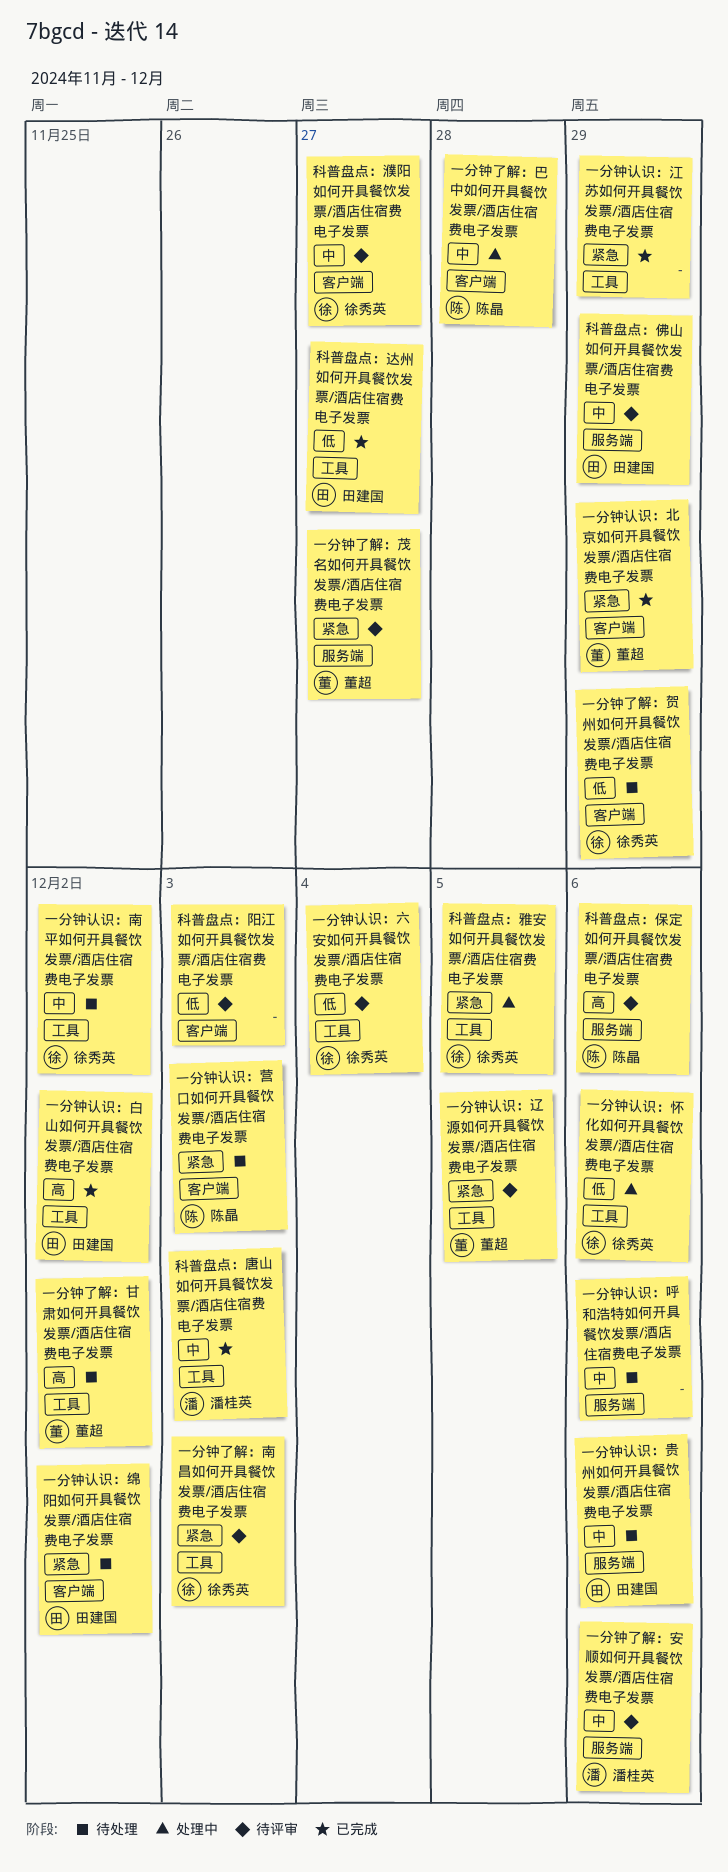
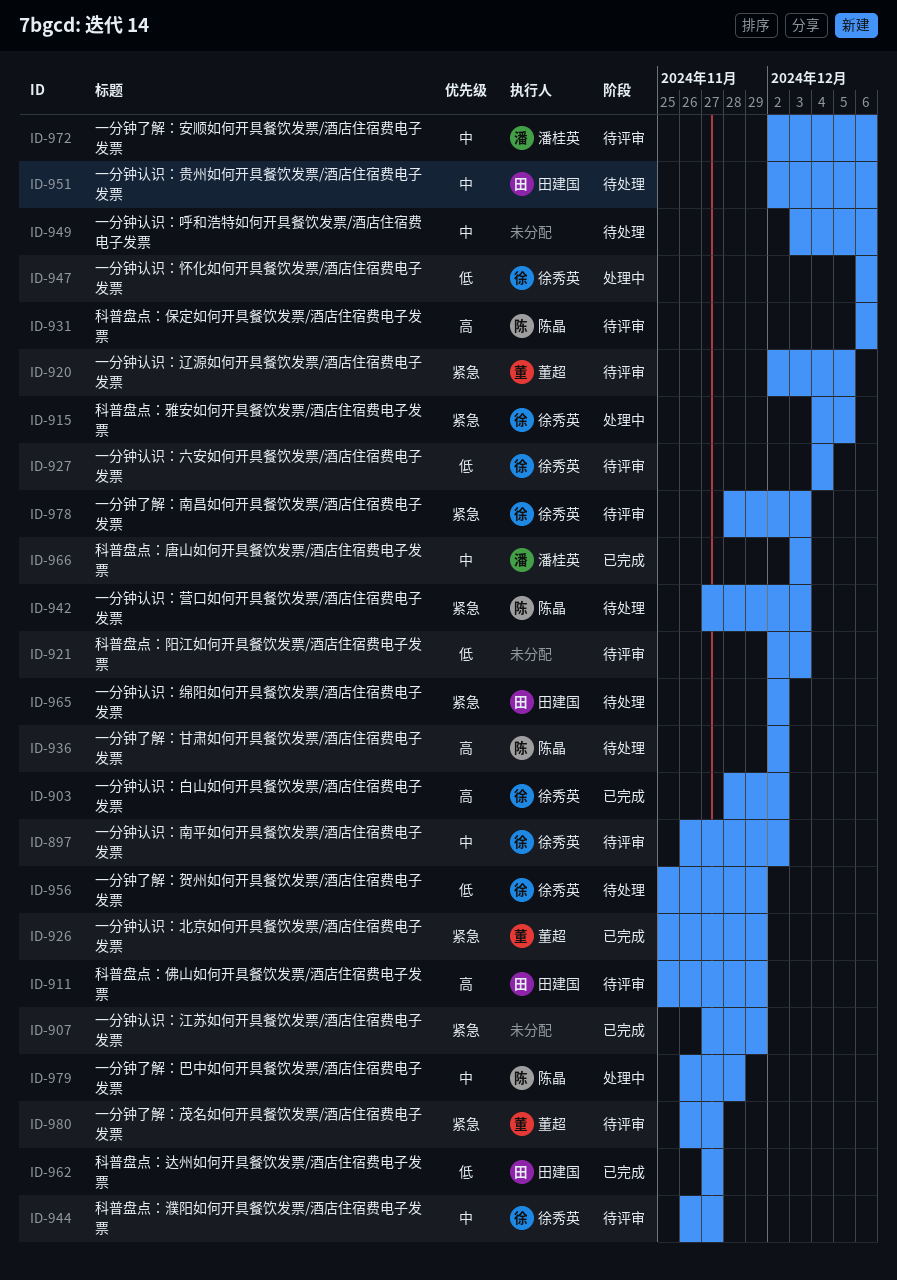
一分钟了解：甘肃如何开具餐饮发票/酒店住宿费电子发票, owner: 董超 -> 陈晶
一分钟认识：南平如何开具餐饮发票/酒店住宿费电子发票, status: 待处理 -> 待评审
一分钟认识：白山如何开具餐饮发票/酒店住宿费电子发票, owner: 田建国 -> 徐秀英
科普盘点：佛山如何开具餐饮发票/酒店住宿费电子发票, priority: 中 -> 高

